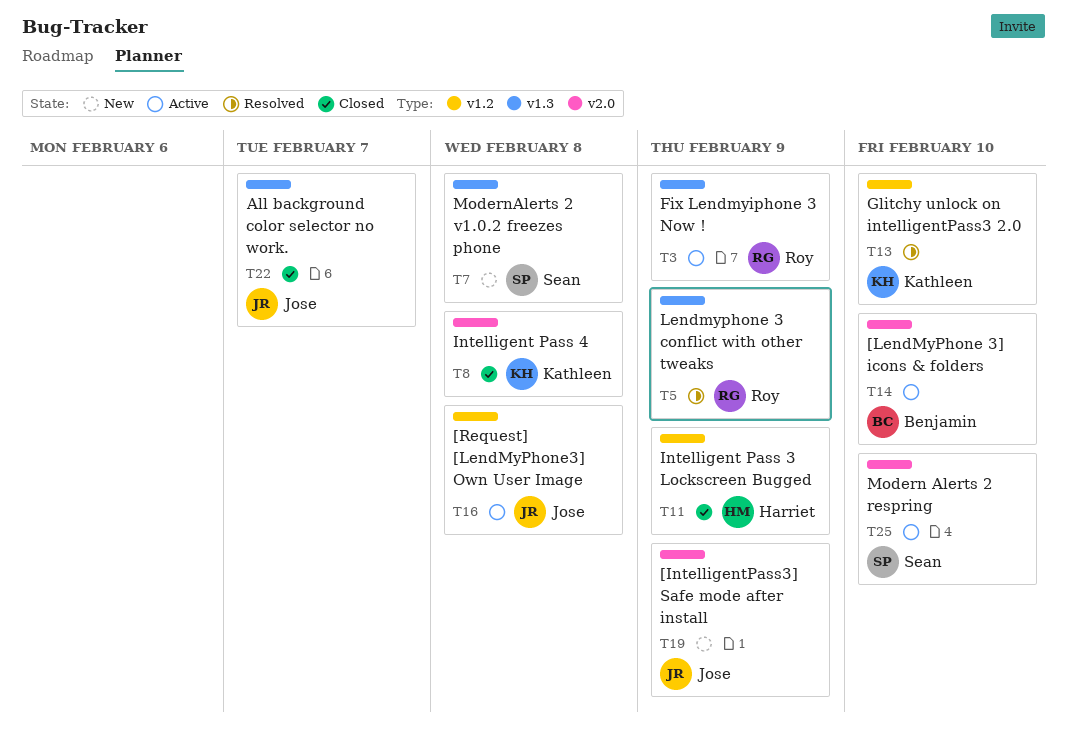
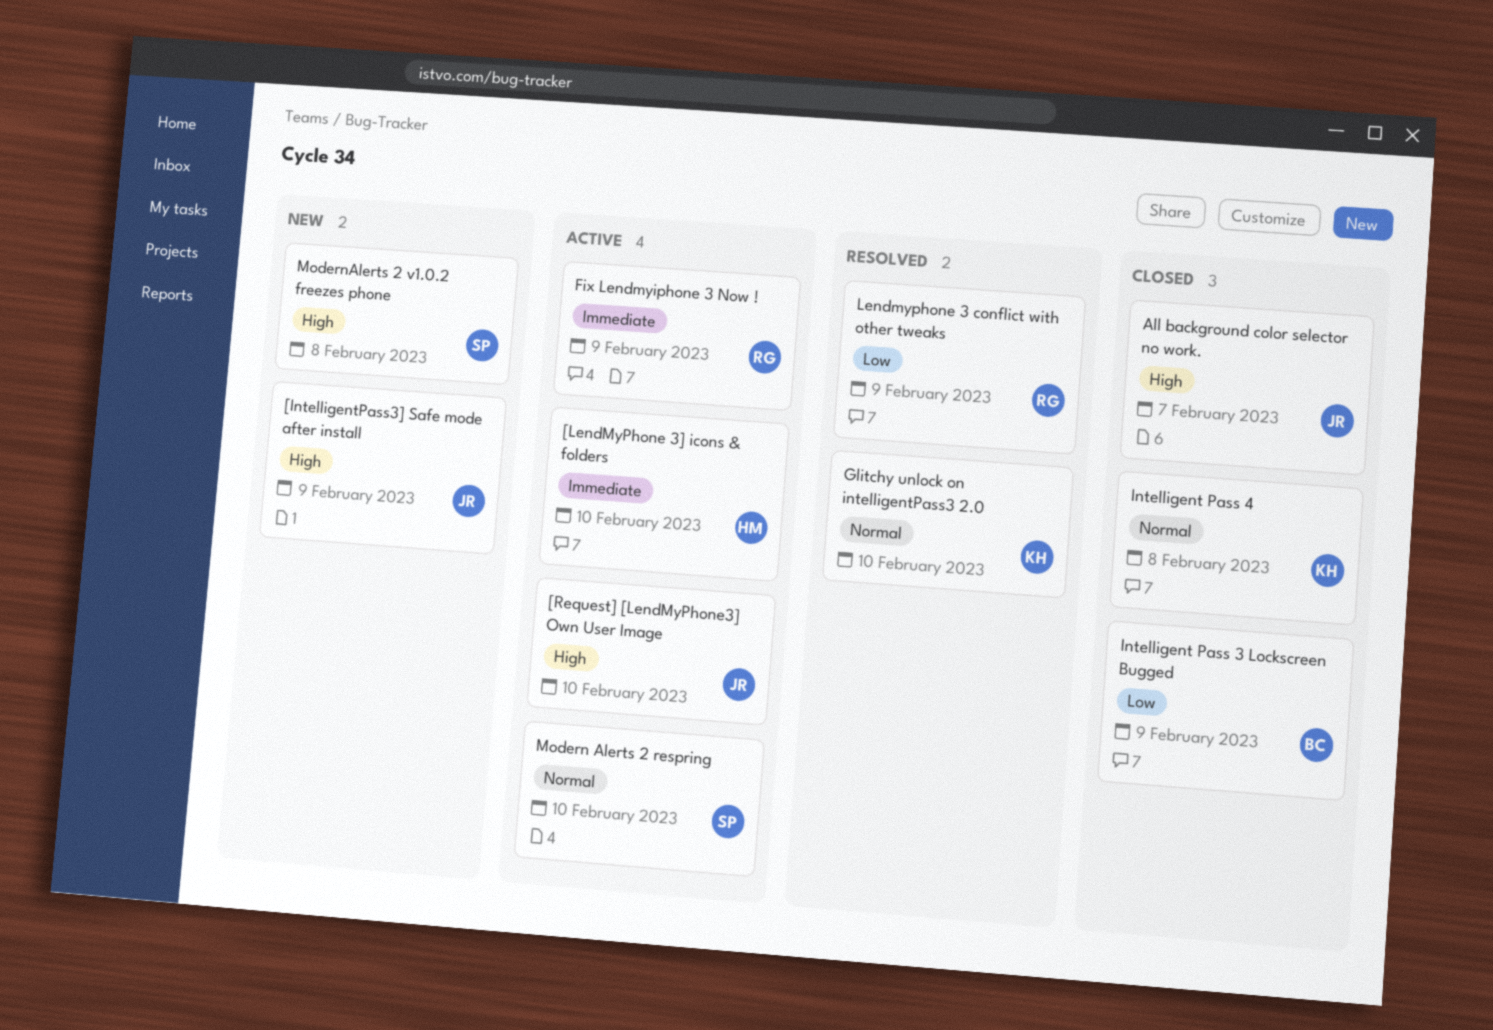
[LendMyPhone 3] icons & folders, owner: Benjamin -> Harriet
[Request] [LendMyPhone3] Own User Image, due: Feb 8 -> Feb 10
Intelligent Pass 3 Lockscreen Bugged, owner: Harriet -> Benjamin

